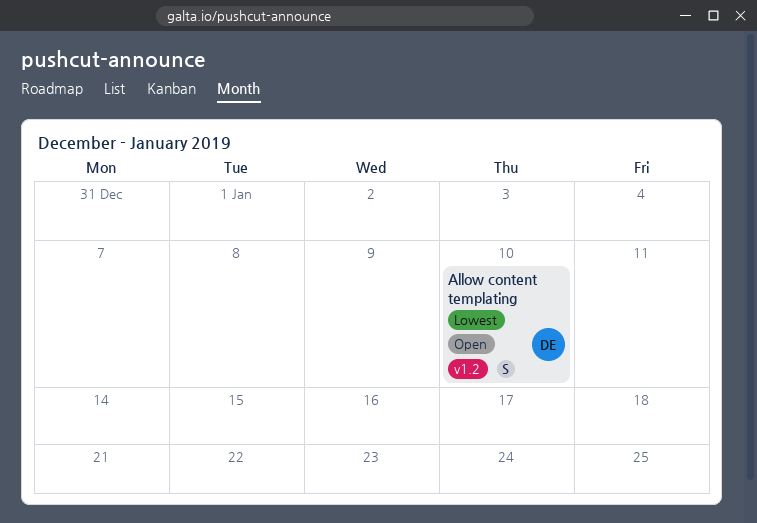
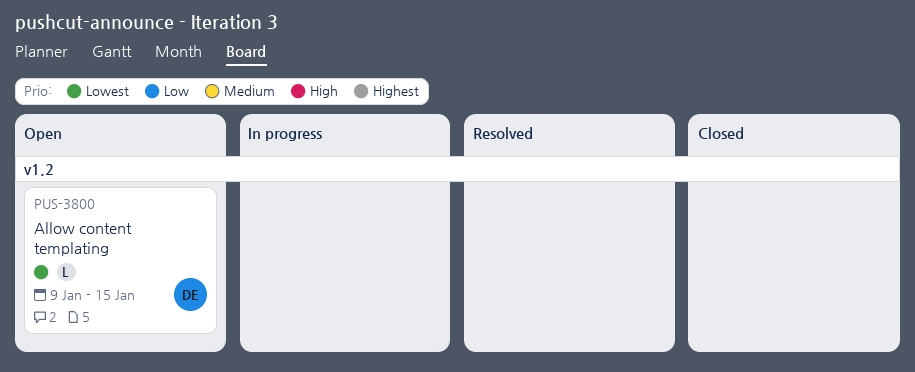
Allow content templating, estimate: S -> L
Allow content templating, due: Jan 10 -> Jan 15

